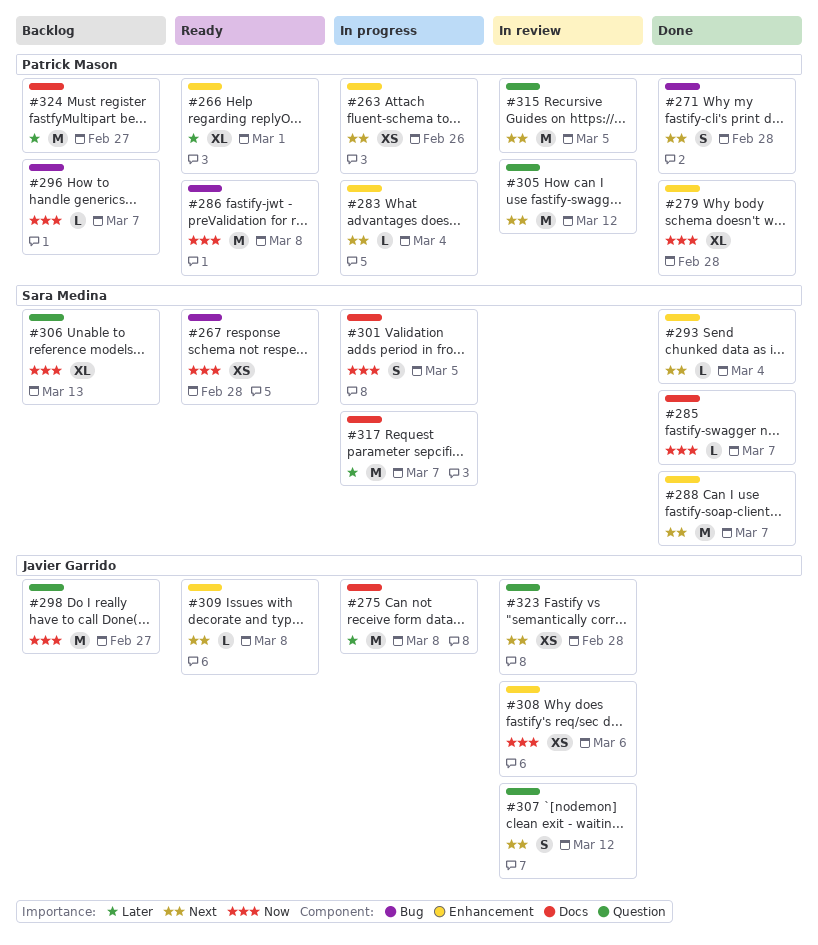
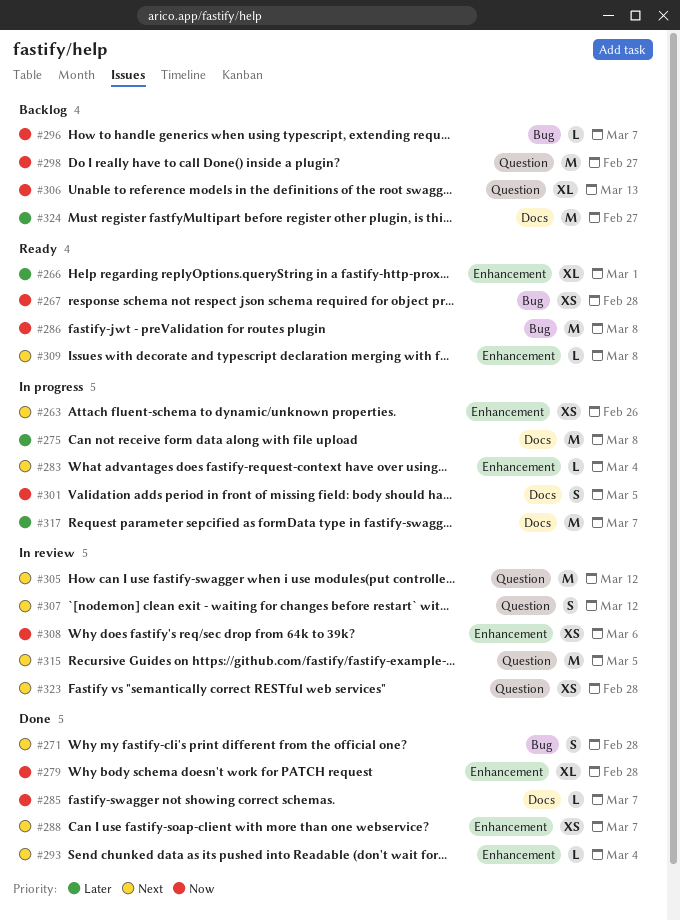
#288, estimate: M -> XS

